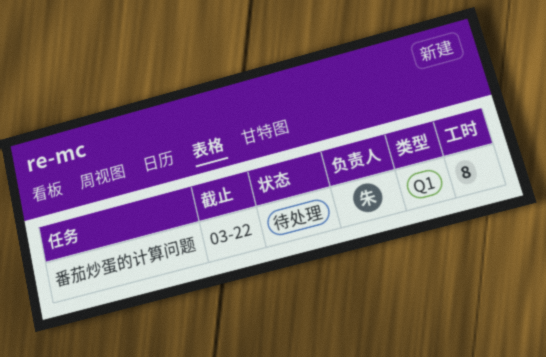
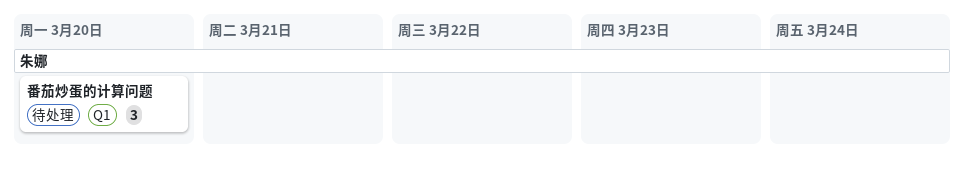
番茄炒蛋的计算问题, estimate: 8 -> 3
番茄炒蛋的计算问题, due: Mar 22 -> Mar 20

